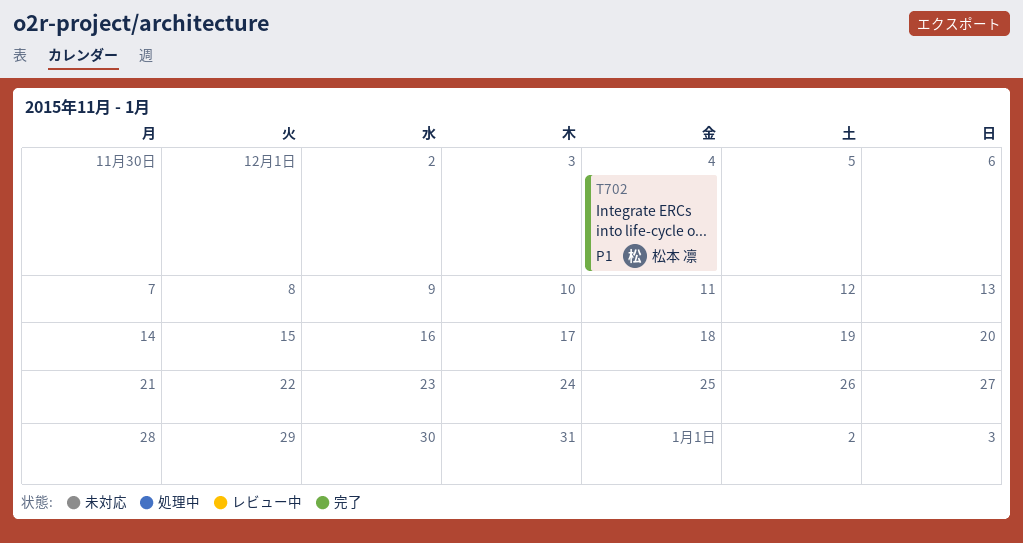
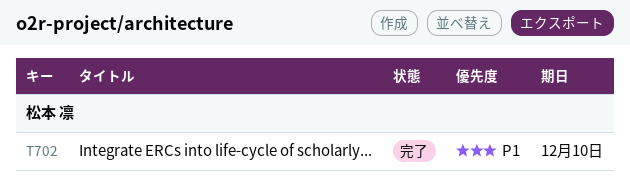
T702, due: Dec 4 -> Dec 10

